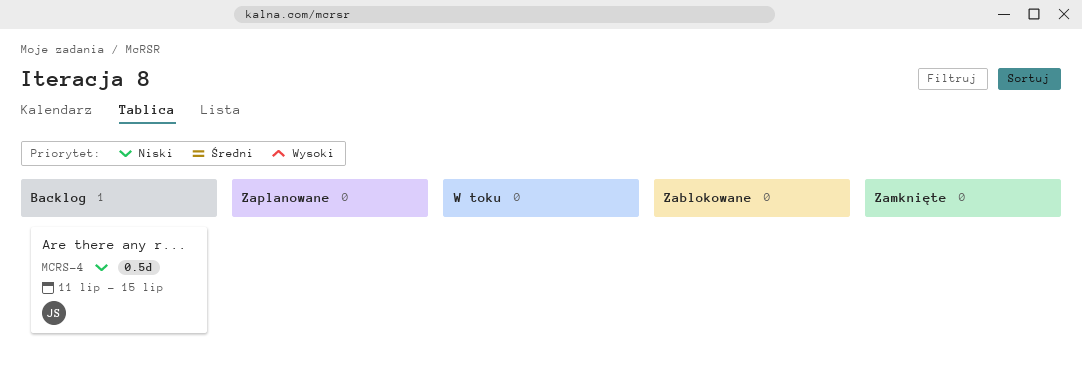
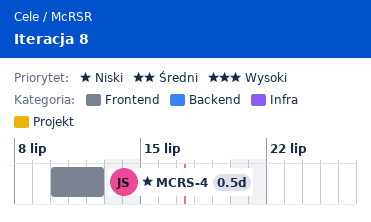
MCRS-4, start: Jul 11 -> Jul 10
MCRS-4, due: Jul 15 -> Jul 12

